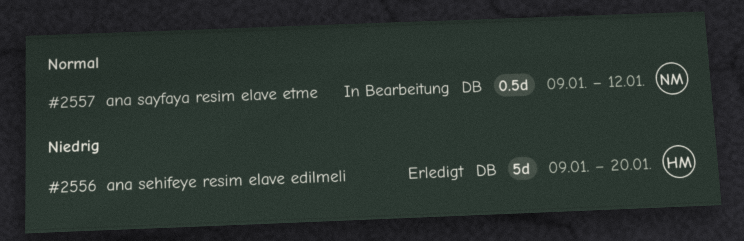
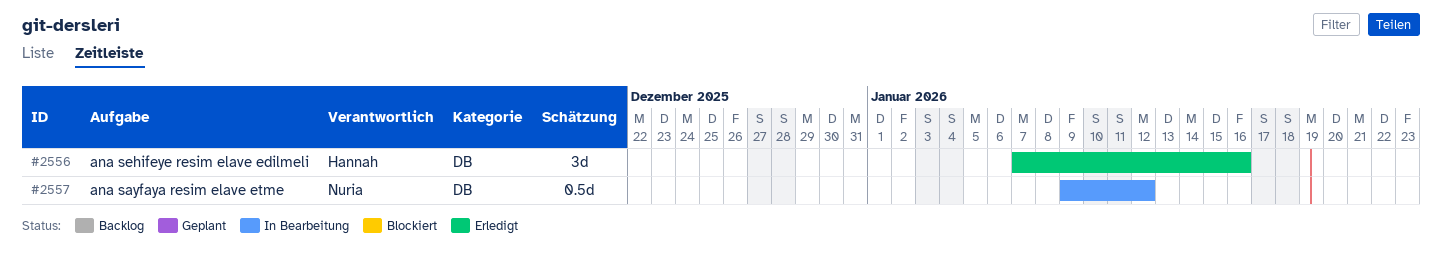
#2556, estimate: 5d -> 3d
#2556, start: Jan 9 -> Jan 7
#2556, due: Jan 20 -> Jan 16

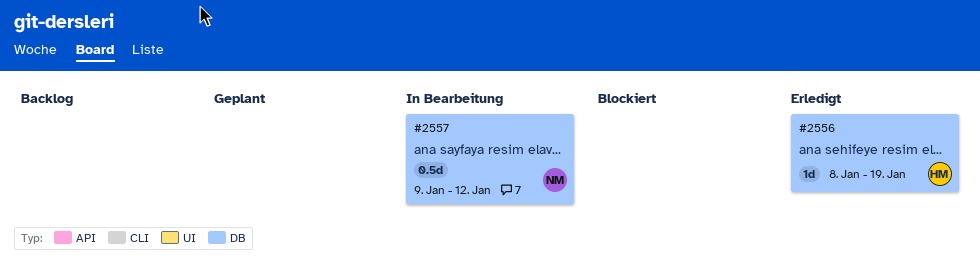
#2556, estimate: 3d -> 1d
#2556, start: Jan 7 -> Jan 8
#2556, due: Jan 16 -> Jan 19

